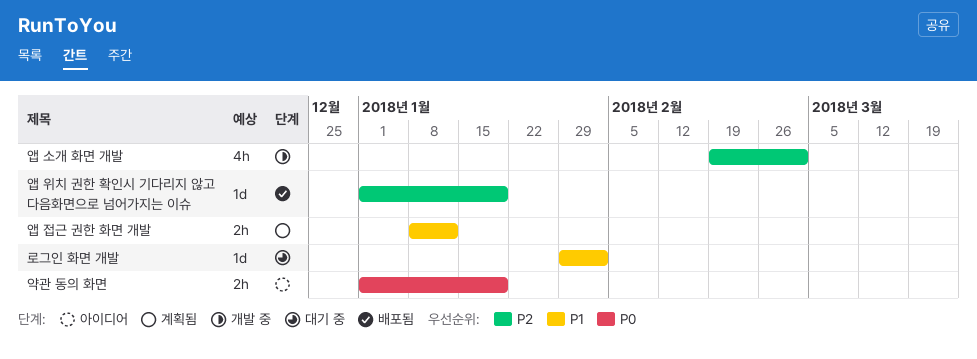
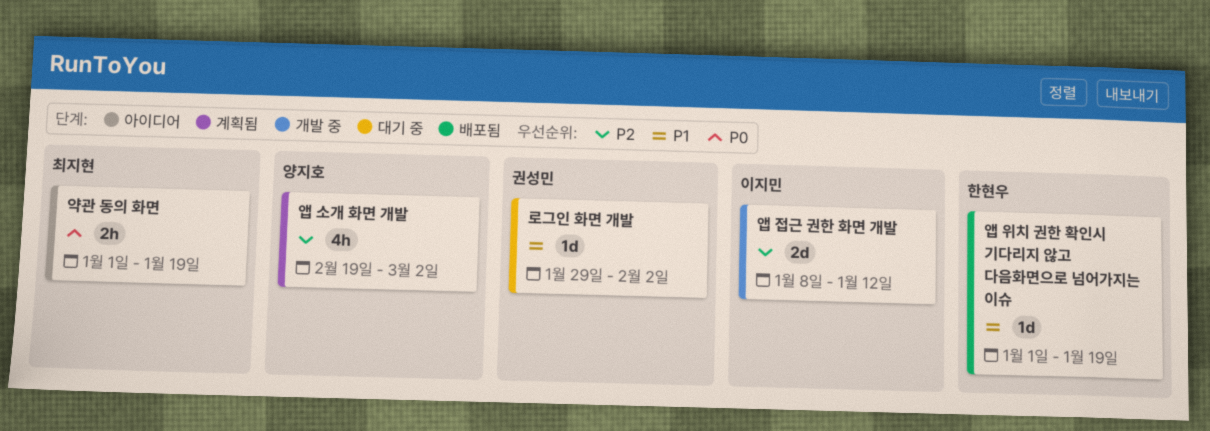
앱 소개 화면 개발, status: 개발 중 -> 계획됨
앱 위치 권한 확인시 기다리지 않고 다음화면으로 넘어가지는 이슈, priority: P2 -> P1
앱 접근 권한 화면 개발, status: 계획됨 -> 개발 중
앱 접근 권한 화면 개발, priority: P1 -> P2
앱 접근 권한 화면 개발, estimate: 2h -> 2d

